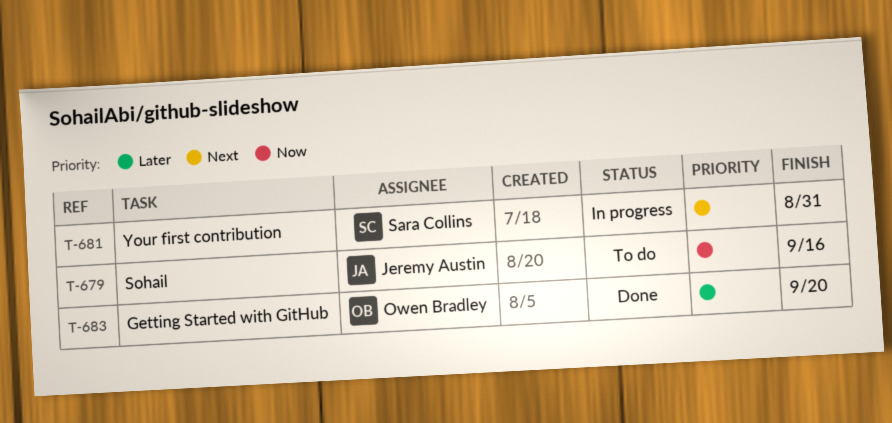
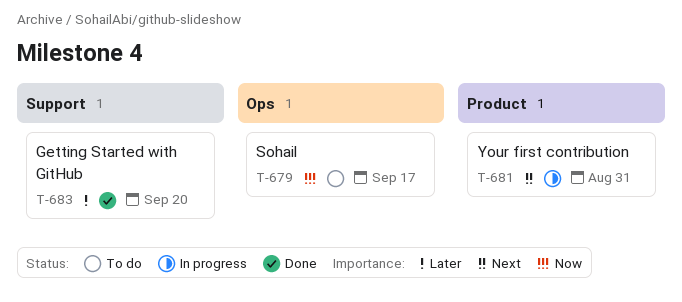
T-679, due: Sep 16 -> Sep 17

